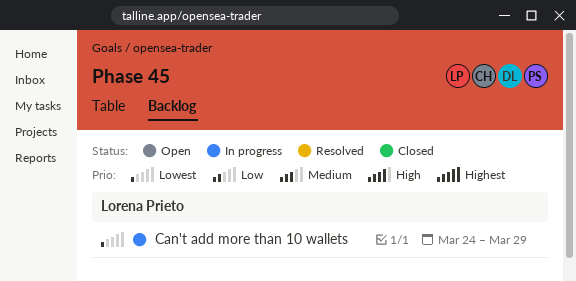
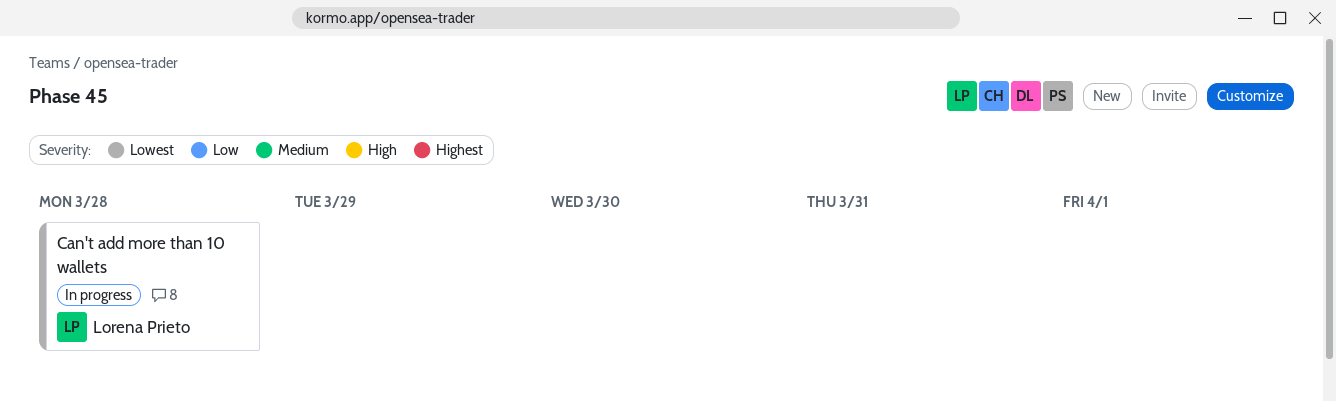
Can't add more than 10 wallets, due: Mar 29 -> Mar 28

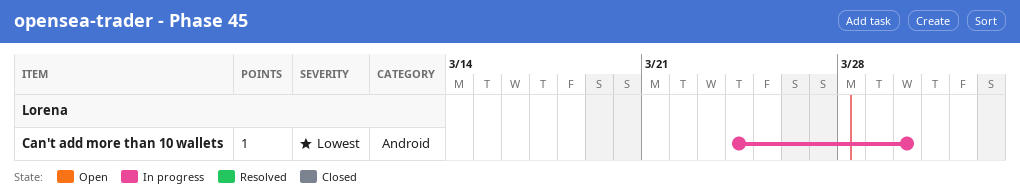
Can't add more than 10 wallets, due: Mar 28 -> Mar 30

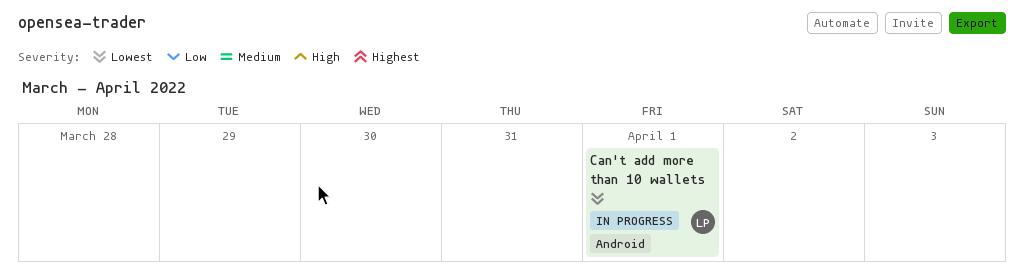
Can't add more than 10 wallets, due: Mar 30 -> Apr 1

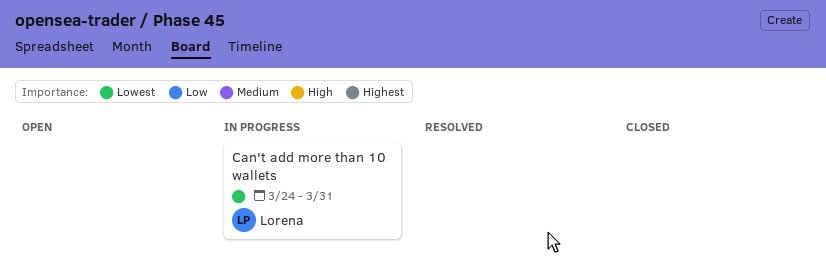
Can't add more than 10 wallets, due: Apr 1 -> Mar 31

